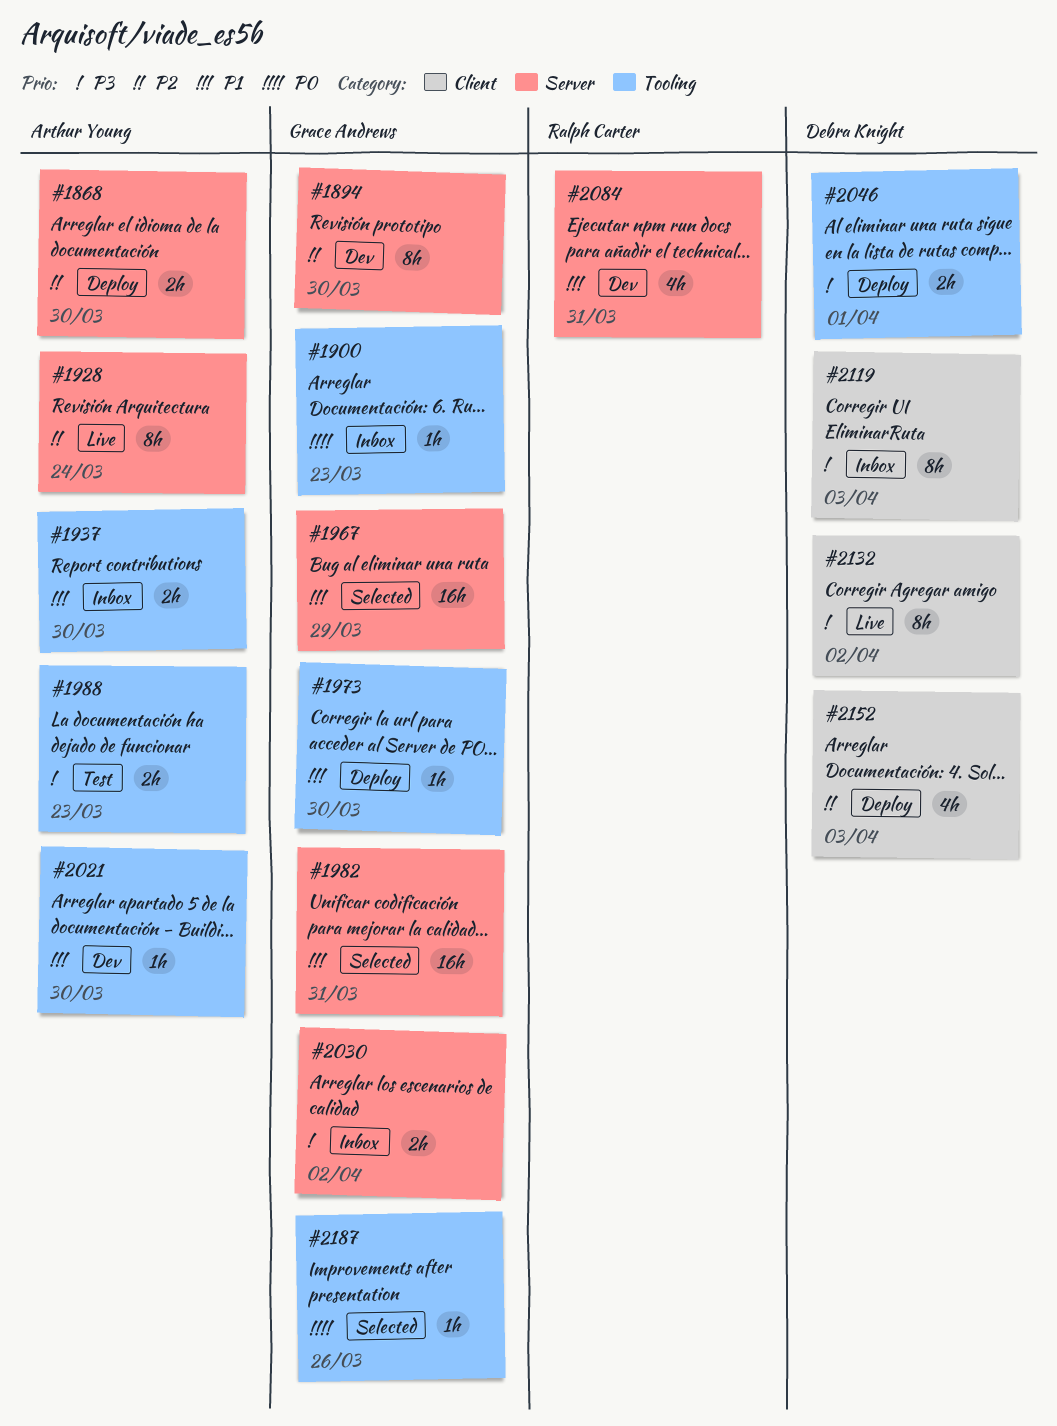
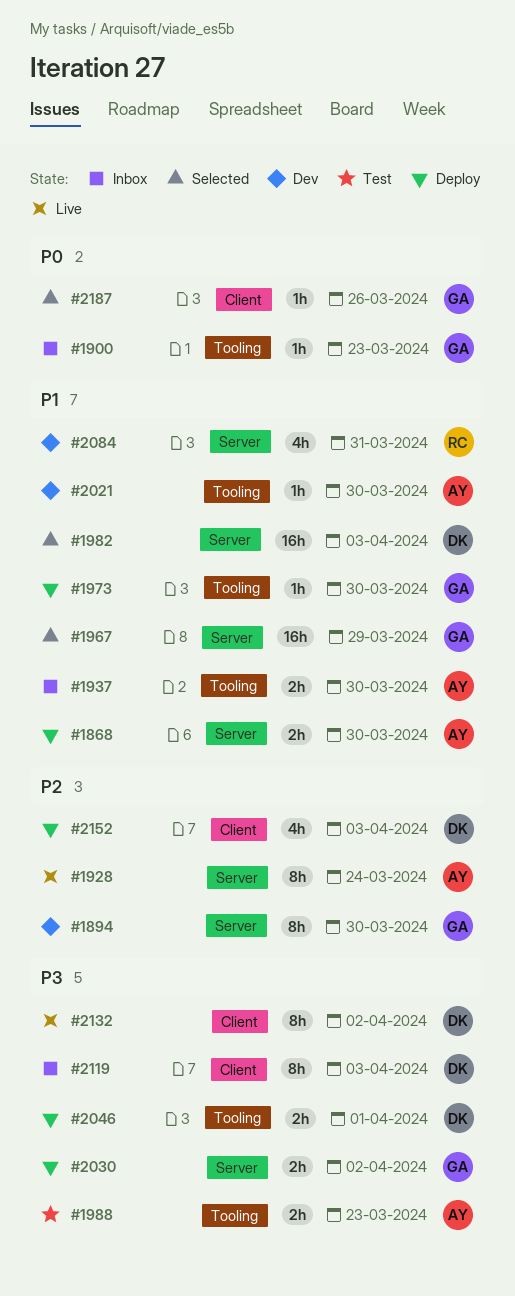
#1868, priority: P2 -> P1
#1982, owner: Grace Andrews -> Debra Knight
#1982, due: Mar 31 -> Apr 3
#2030, status: Inbox -> Deploy
#2187, label: Tooling -> Client

